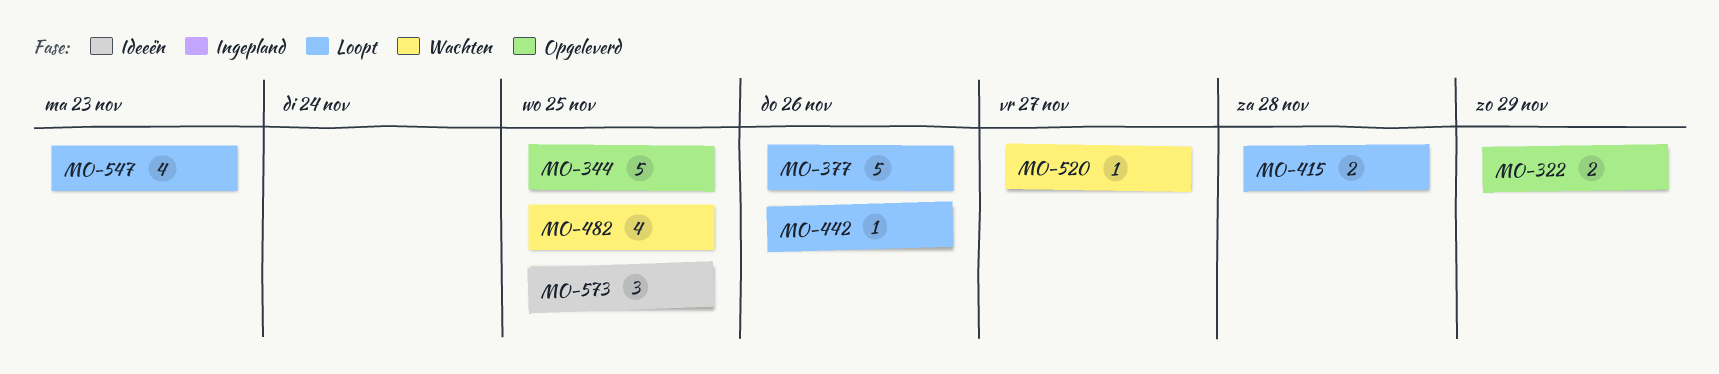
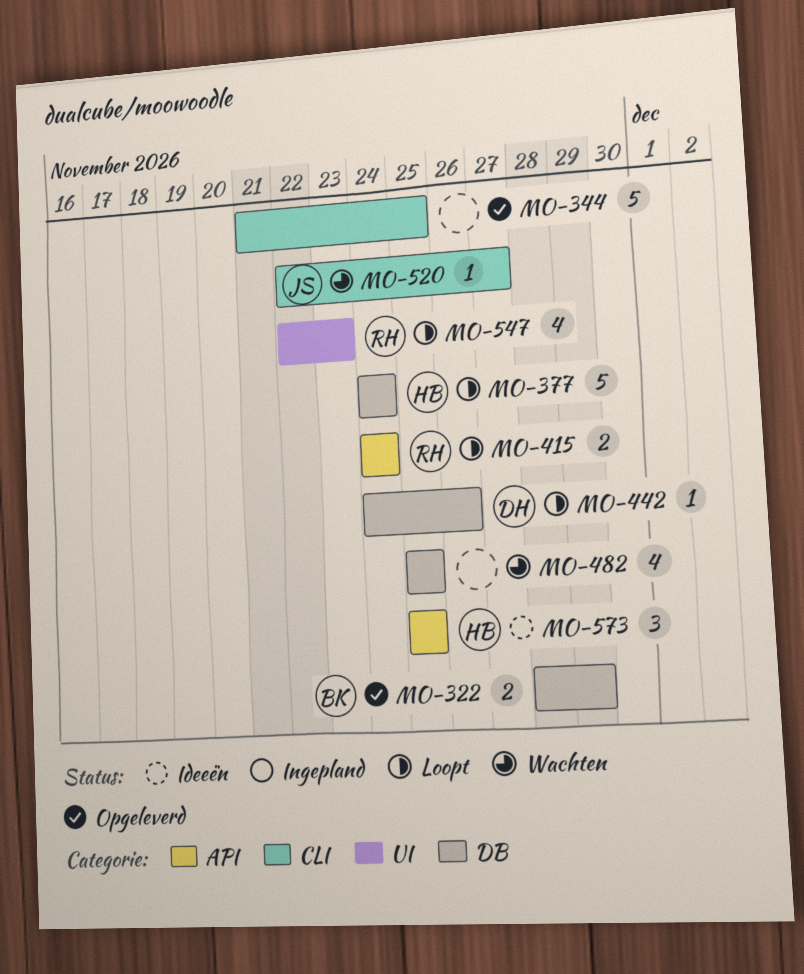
MO-377, due: Nov 26 -> Nov 24
MO-415, due: Nov 28 -> Nov 24

